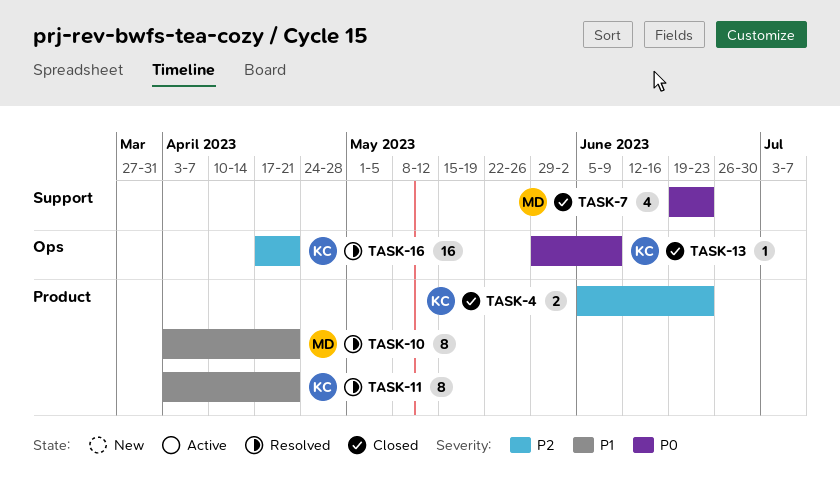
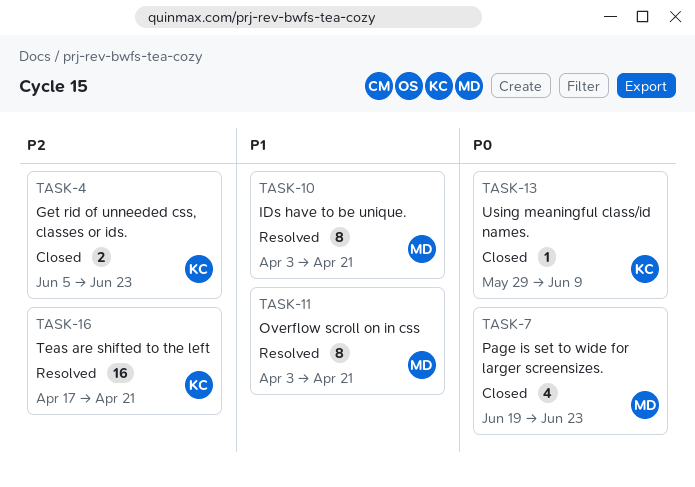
TASK-11, owner: KC -> MD

